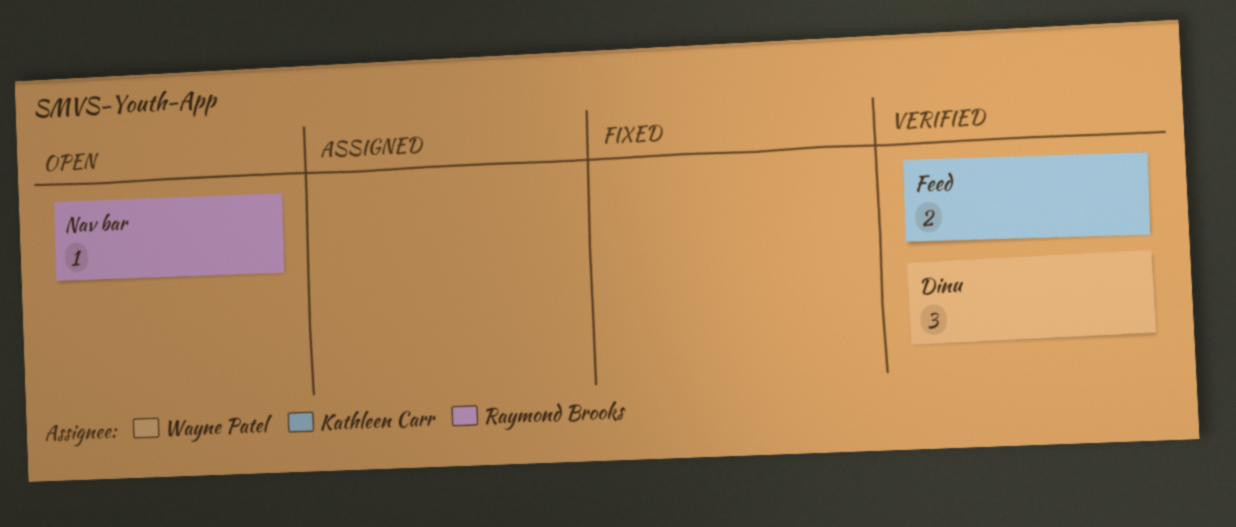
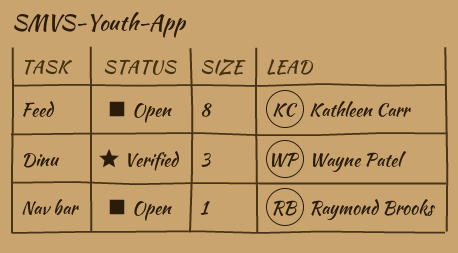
Feed, status: Verified -> Open
Feed, estimate: 2 -> 8

